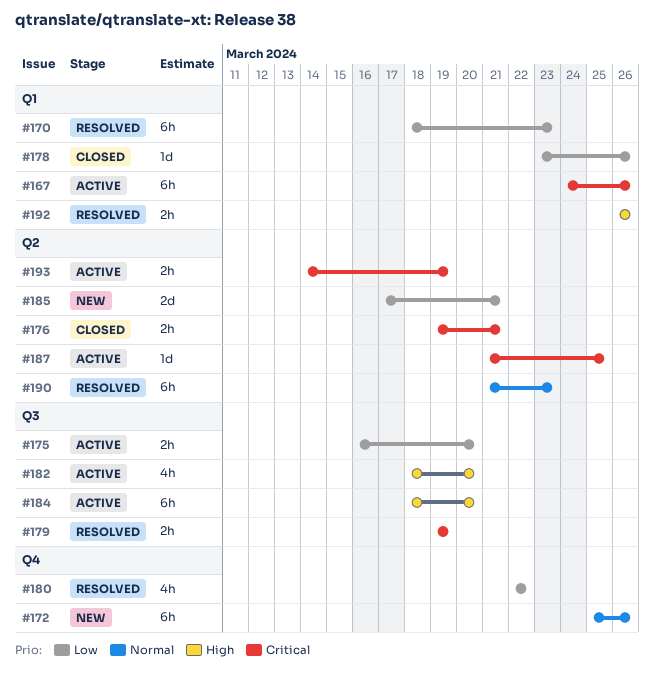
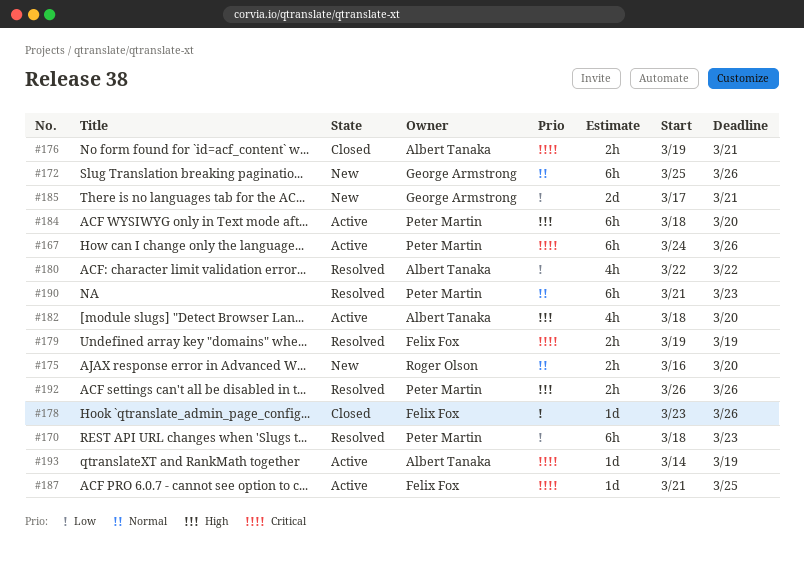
#175, status: Active -> New
#175, priority: Low -> Normal
#193, estimate: 2h -> 1d

